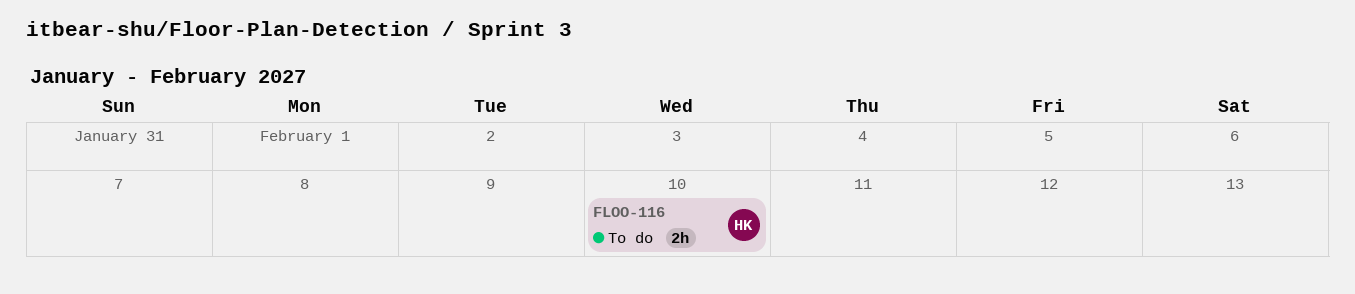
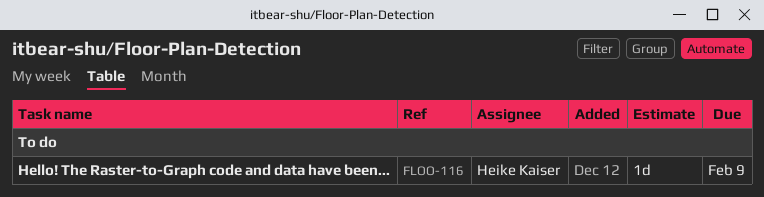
FLOO-116, estimate: 2h -> 1d
FLOO-116, due: Feb 10 -> Feb 9

